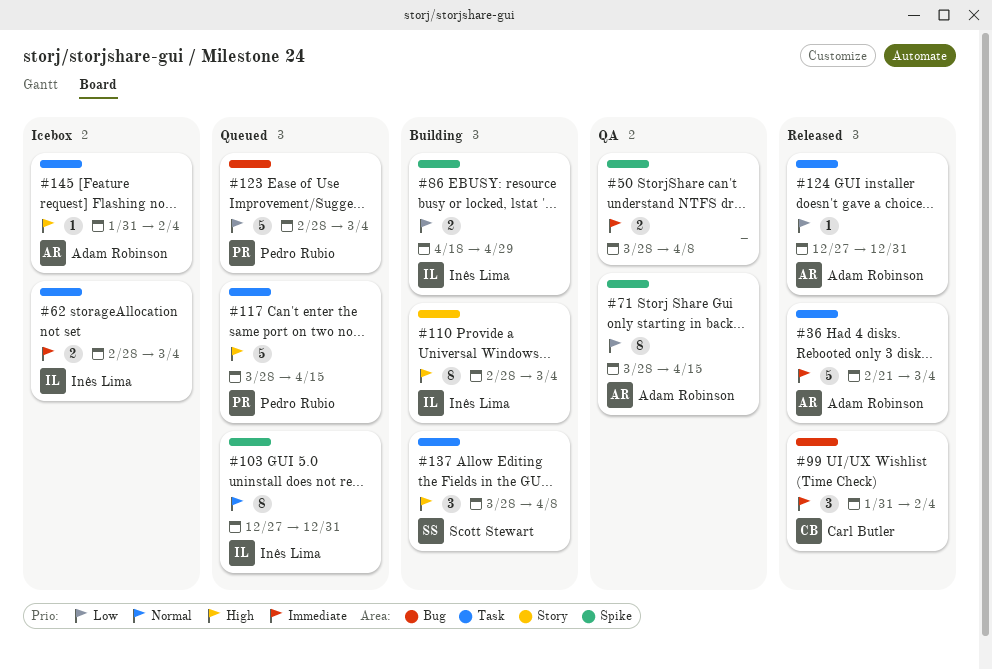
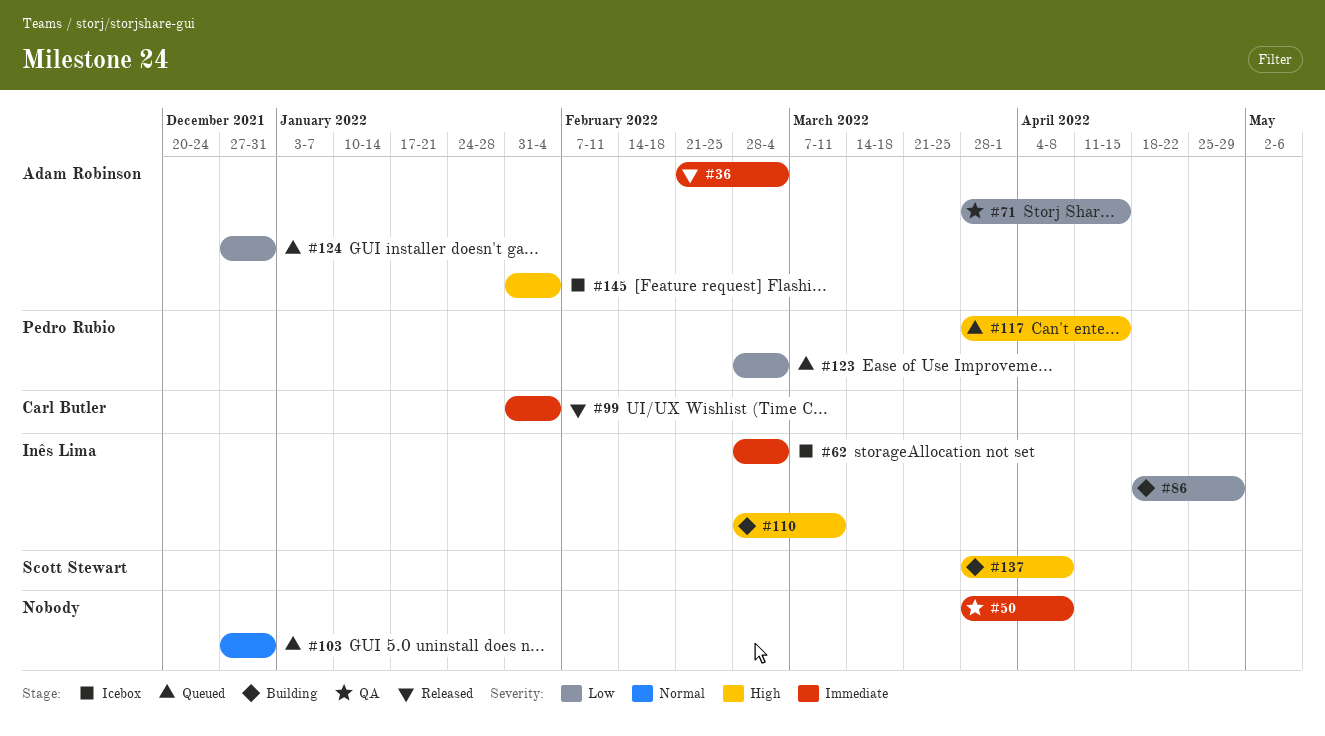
#103, owner: Inês Lima -> none
#110, due: Mar 4 -> Mar 11
#124, status: Released -> Queued

